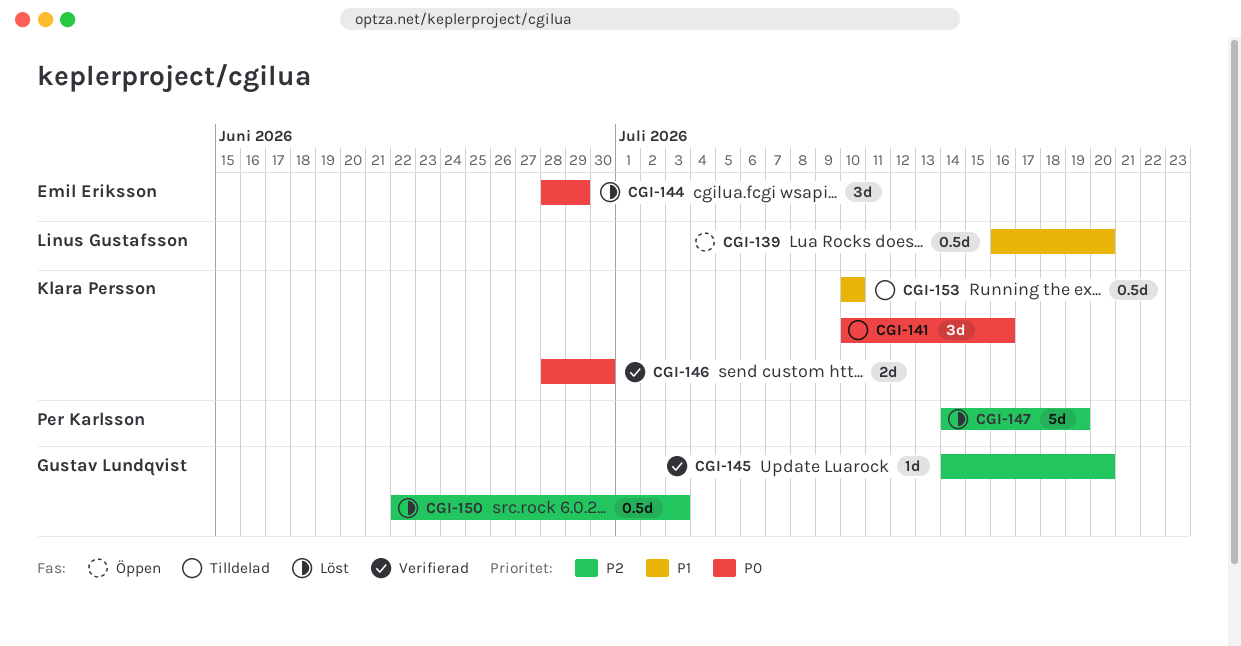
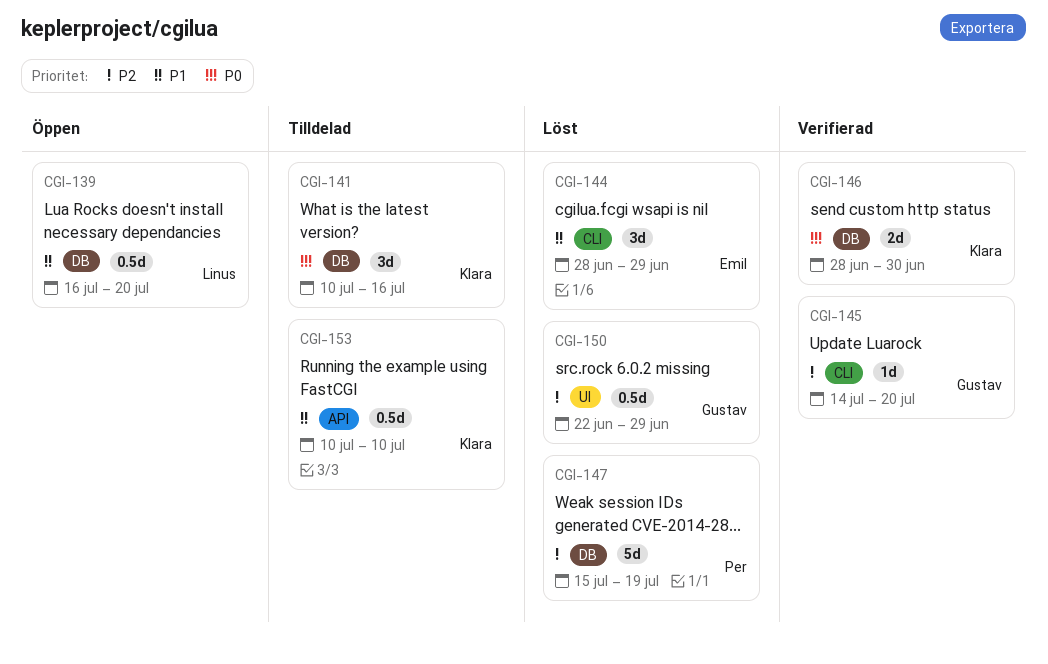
CGI-144, priority: P0 -> P1
CGI-147, start: Jul 14 -> Jul 15
CGI-150, due: Jul 3 -> Jun 29

